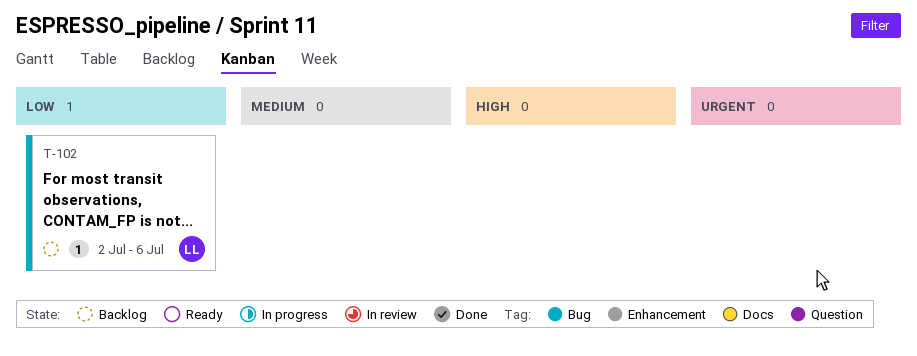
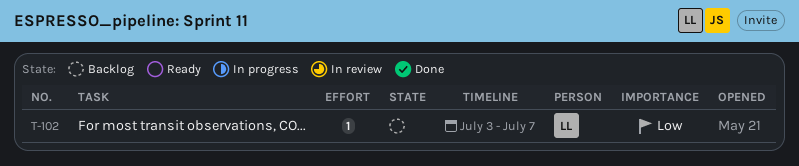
T-102, start: Jul 2 -> Jul 3
T-102, due: Jul 6 -> Jul 7

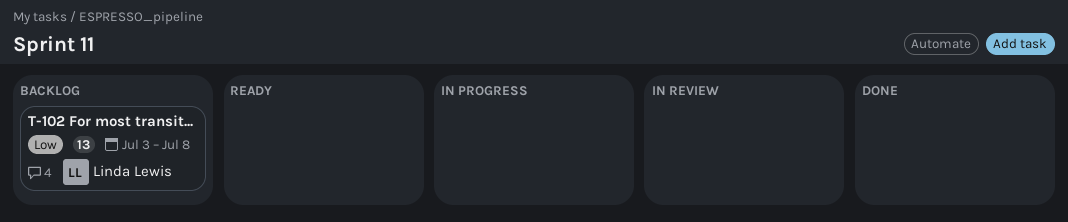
T-102, estimate: 1 -> 13
T-102, due: Jul 7 -> Jul 8

